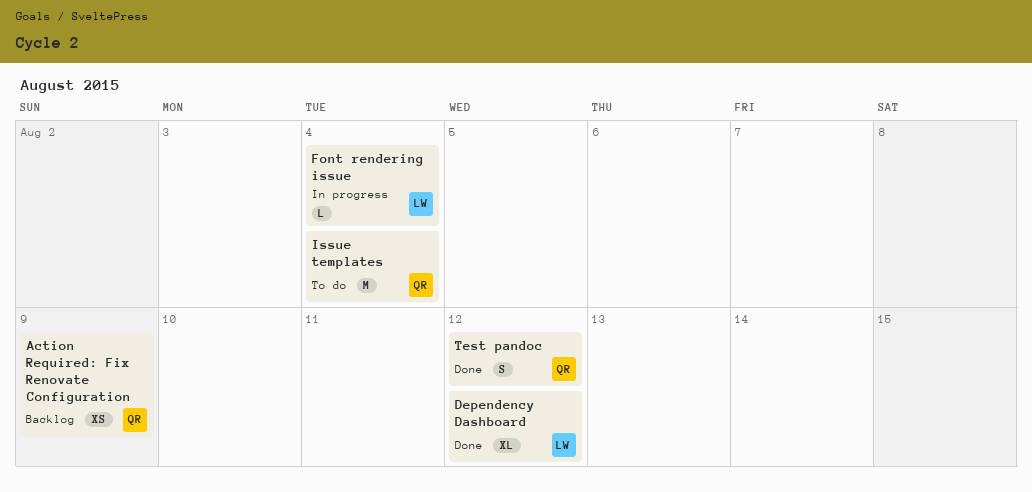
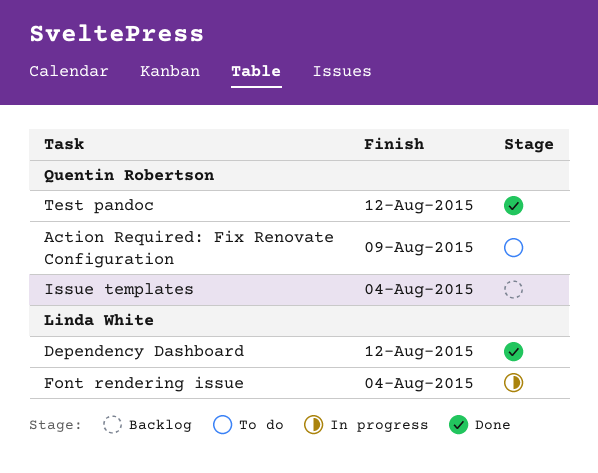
Action Required: Fix Renovate Configuration, status: Backlog -> To do
Issue templates, status: To do -> Backlog

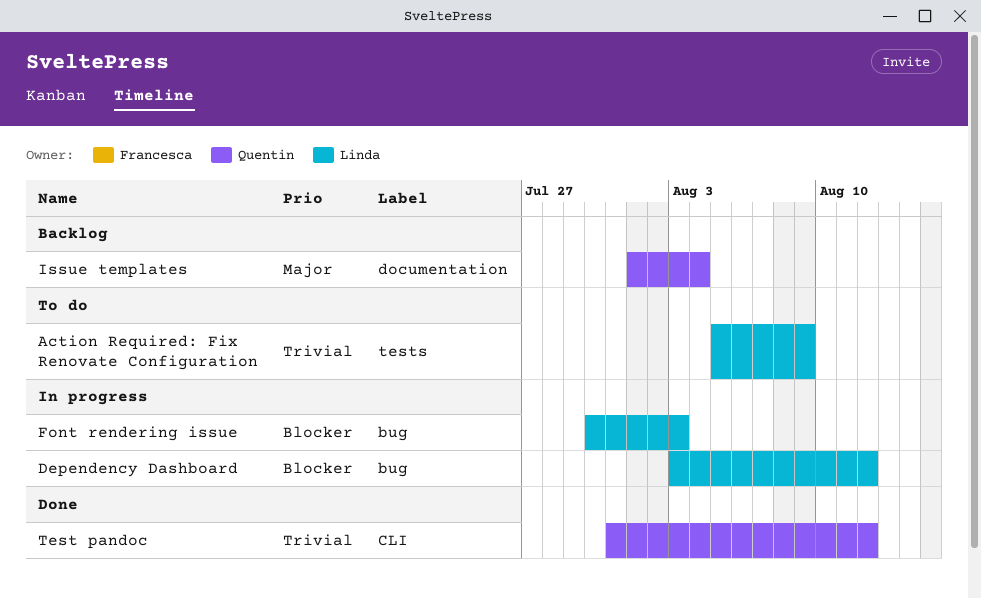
Action Required: Fix Renovate Configuration, owner: Quentin Robertson -> Linda White
Dependency Dashboard, status: Done -> In progress
Font rendering issue, due: Aug 4 -> Aug 3

